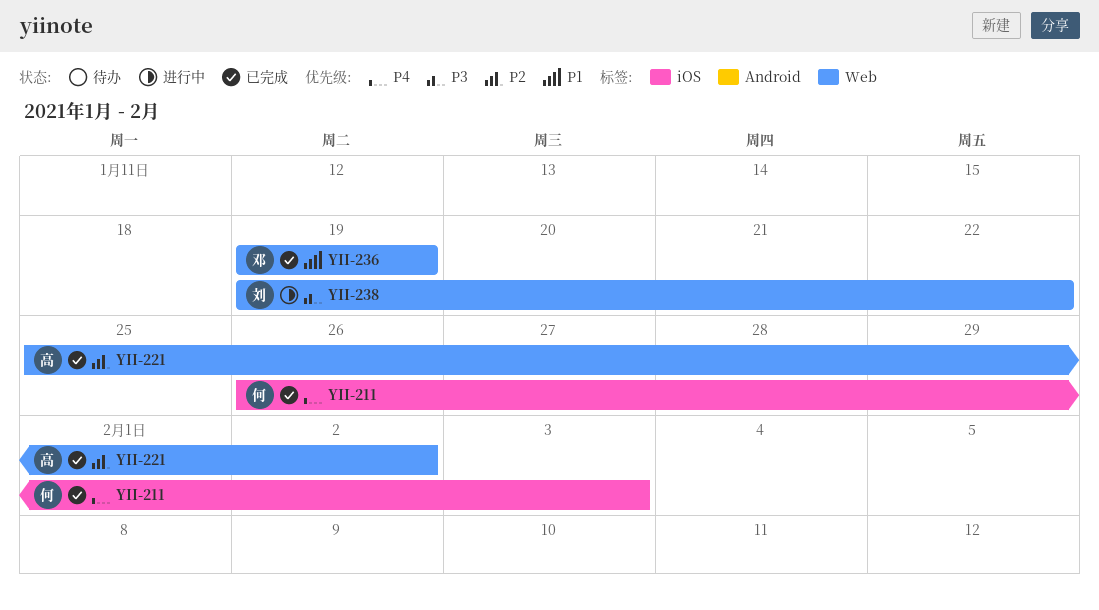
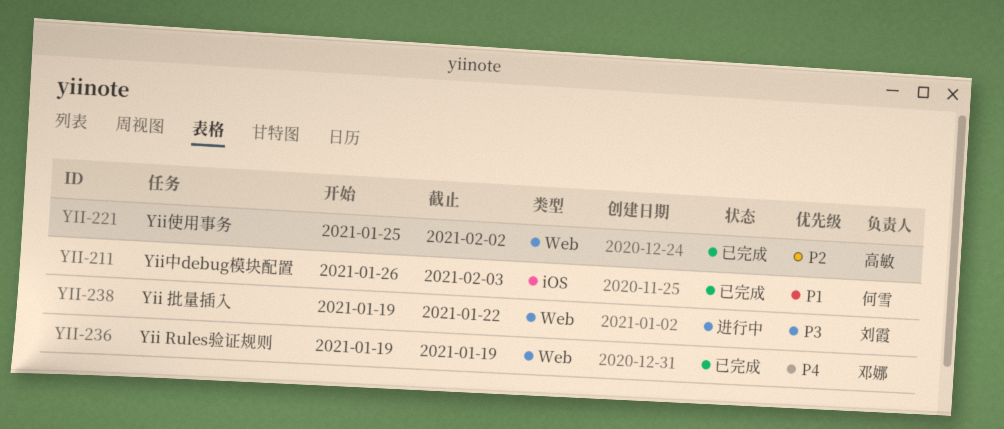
YII-211, priority: P4 -> P1
YII-236, priority: P1 -> P4

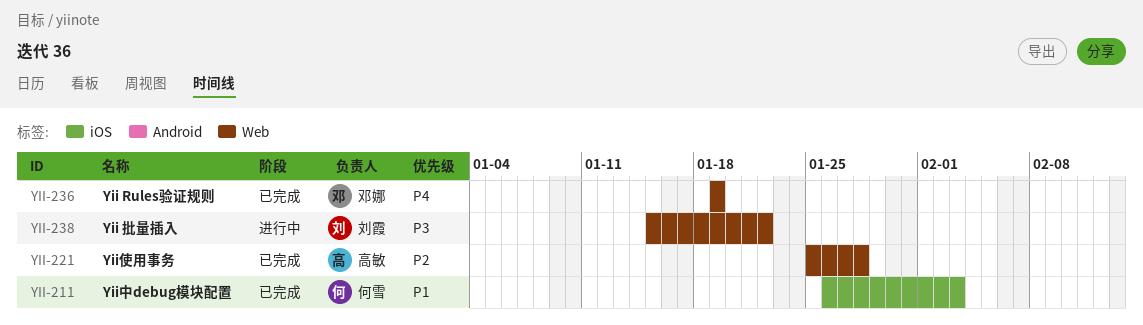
YII-221, due: Feb 2 -> Jan 28
YII-238, start: Jan 19 -> Jan 15

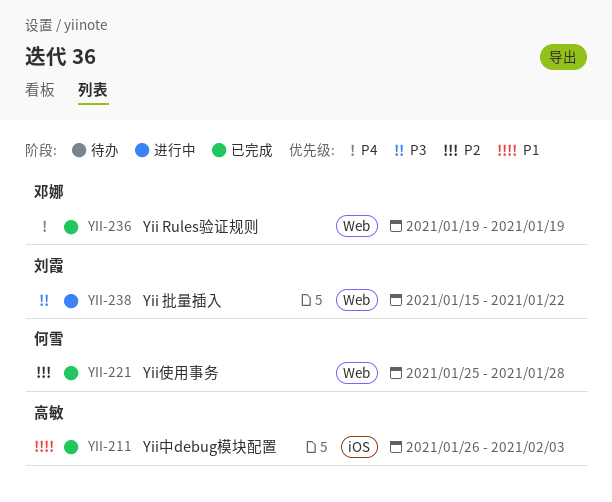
YII-211, owner: 何雪 -> 高敏
YII-221, owner: 高敏 -> 何雪

